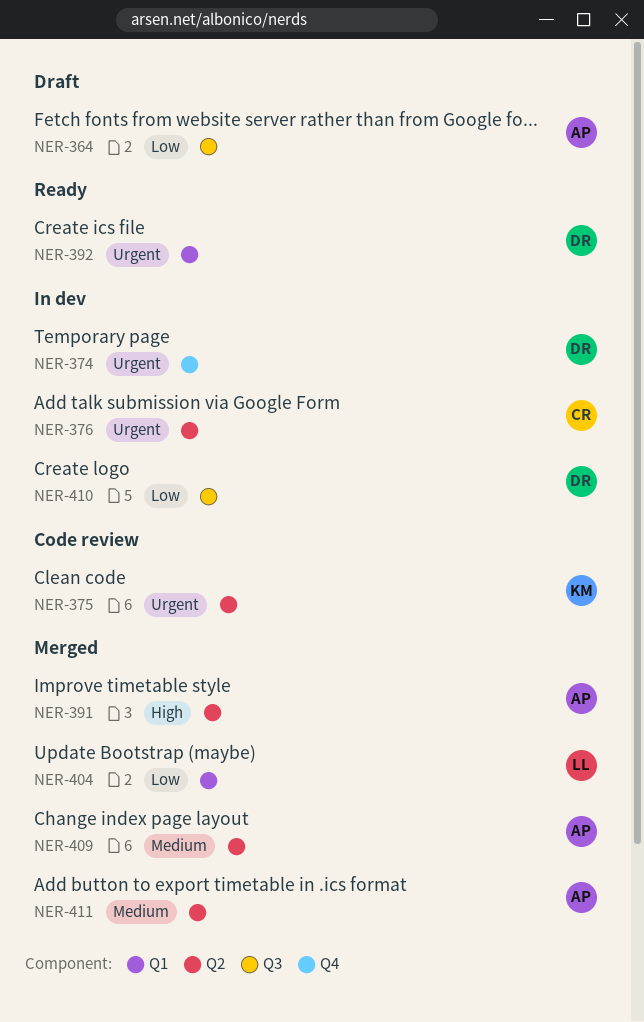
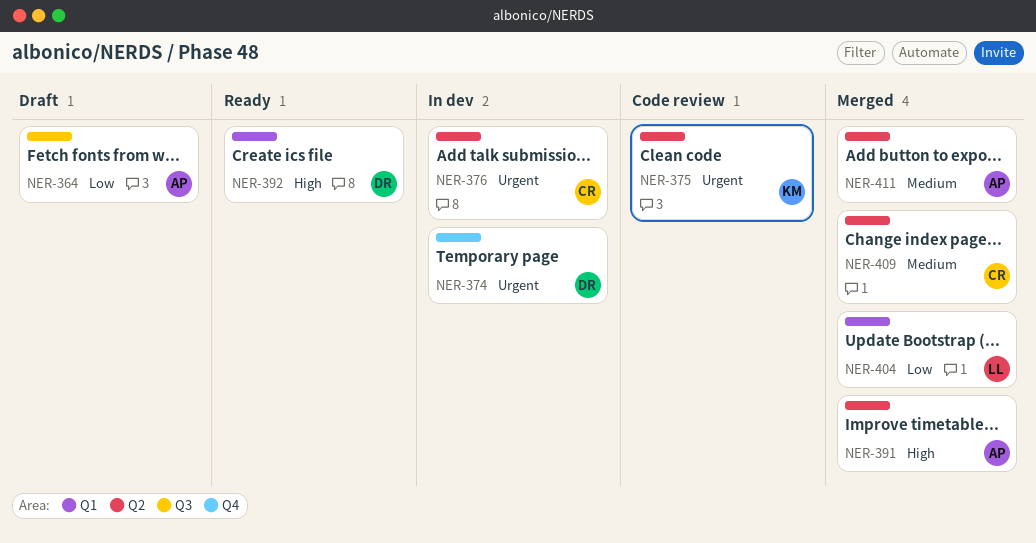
NER-392, priority: Urgent -> High
NER-409, owner: AP -> CR
NER-410: present -> none

